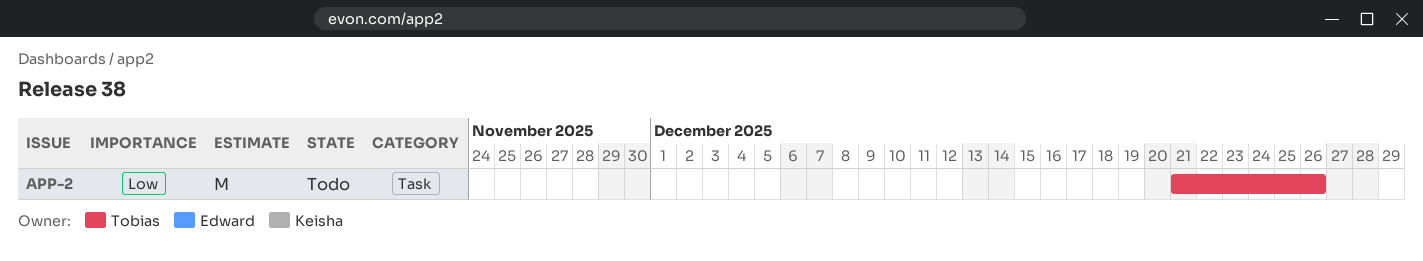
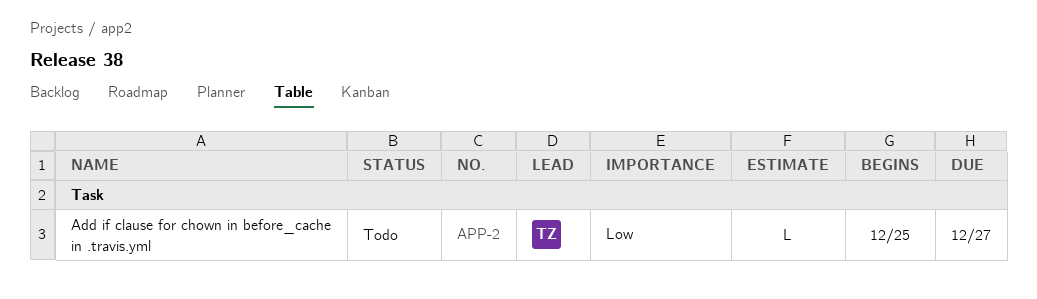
APP-2, estimate: M -> L
APP-2, start: Dec 21 -> Dec 25
APP-2, due: Dec 26 -> Dec 27

